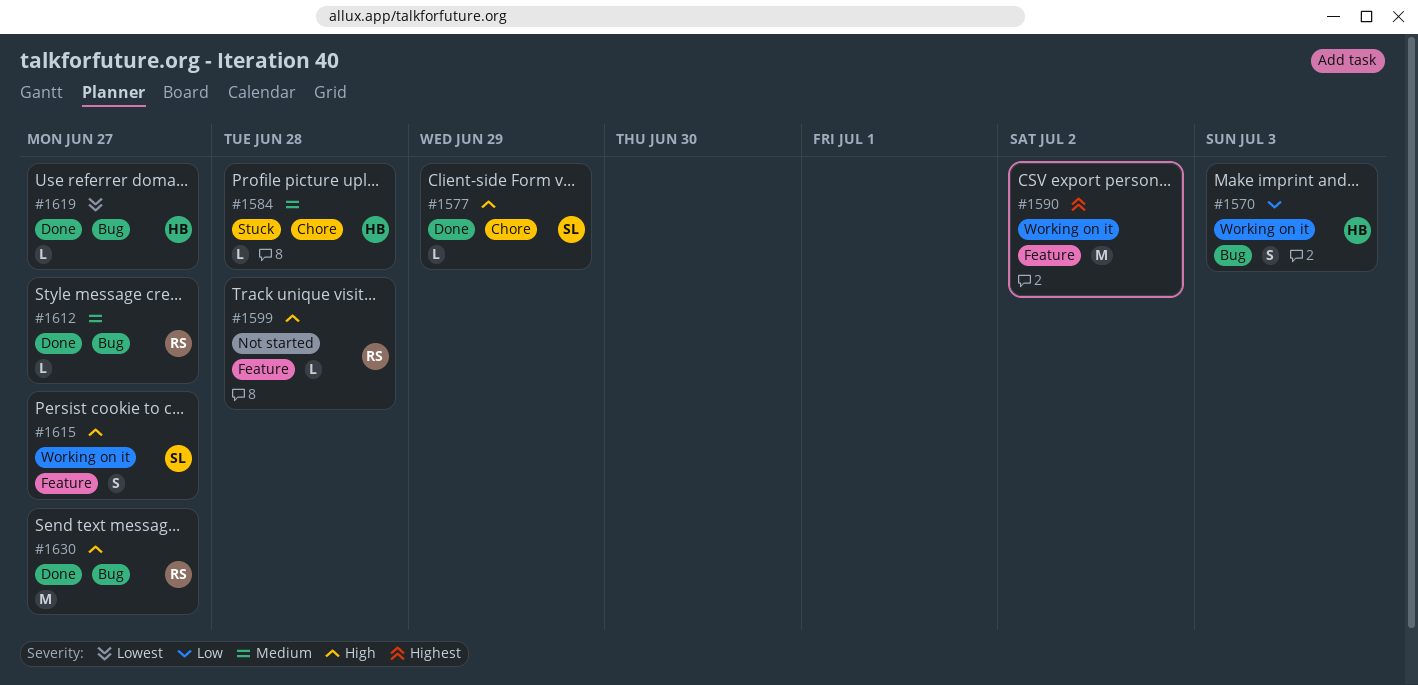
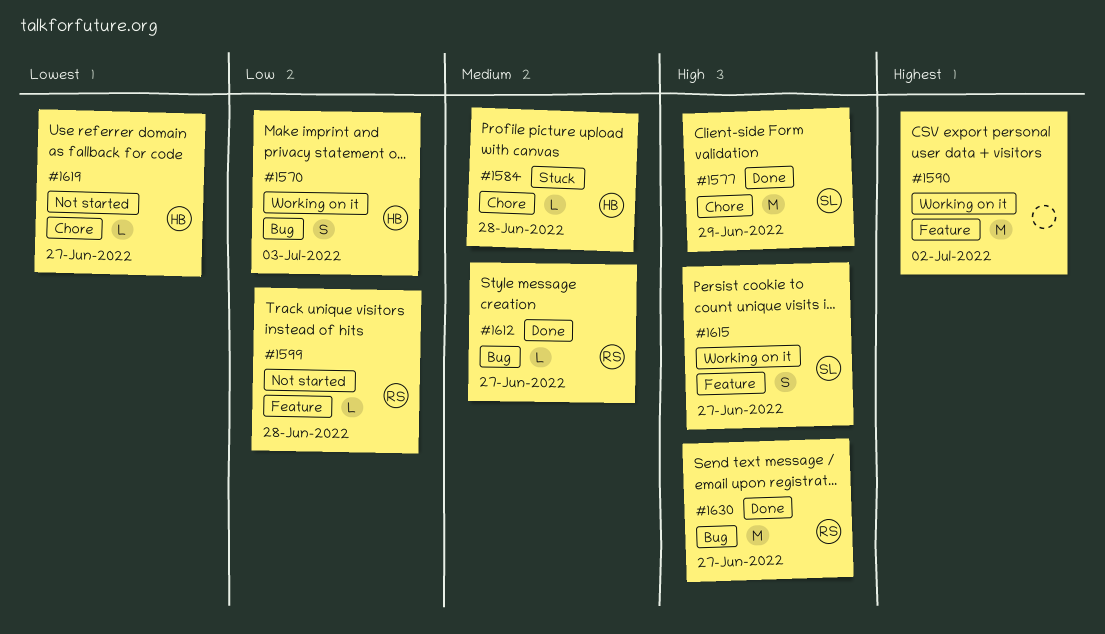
#1577, estimate: L -> M
#1599, priority: High -> Low
#1619, status: Done -> Not started
#1619, label: Bug -> Chore

